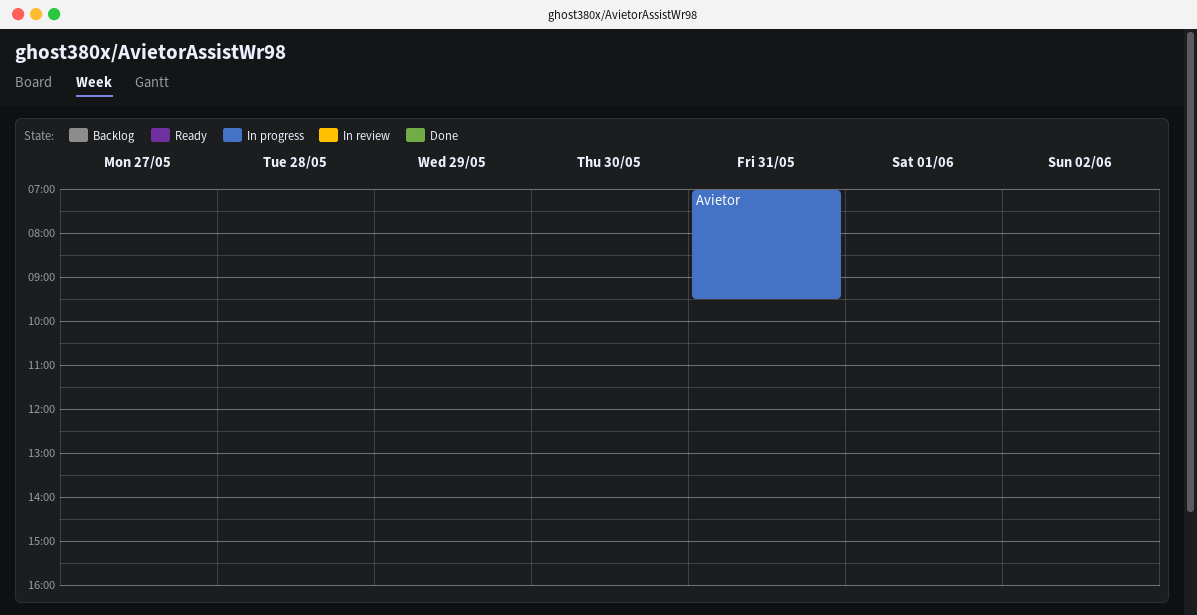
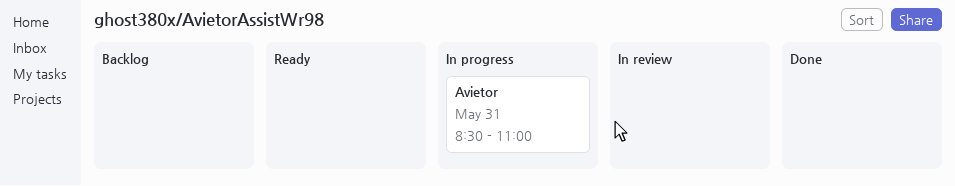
Avietor, begins: 07:00 -> 08:30
Avietor, ends: 09:30 -> 11:00

